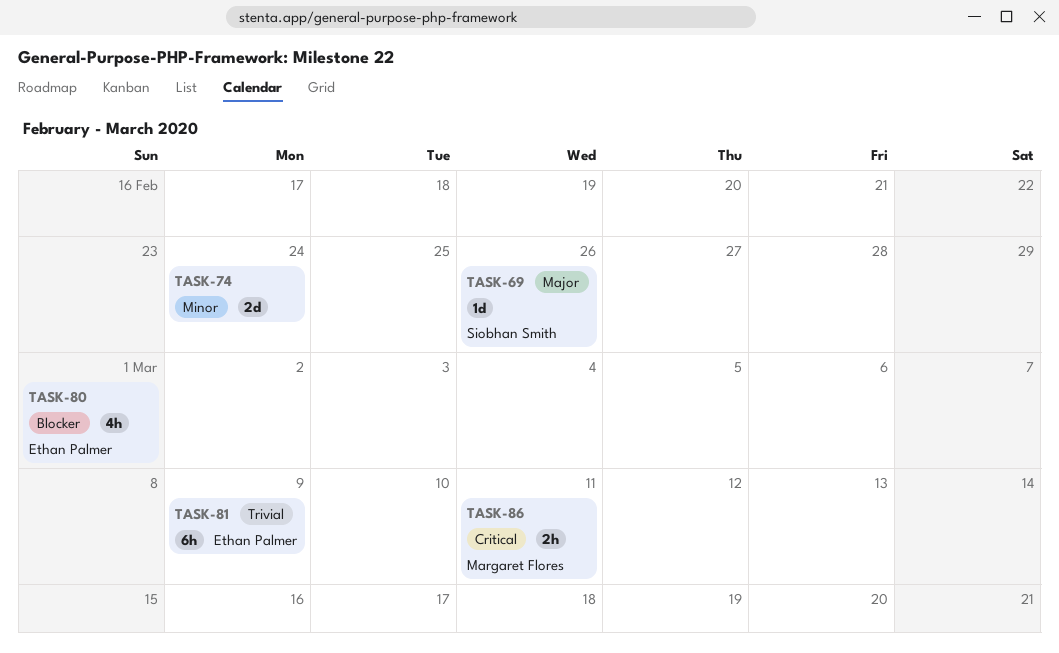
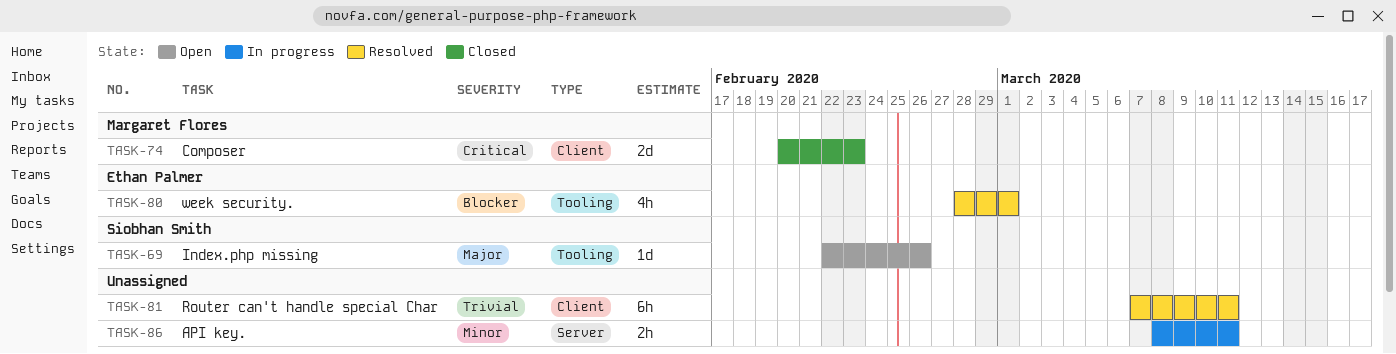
TASK-74, owner: none -> Margaret Flores
TASK-74, priority: Minor -> Critical
TASK-74, due: Feb 24 -> Feb 23
TASK-81, owner: Ethan Palmer -> none
TASK-81, due: Mar 9 -> Mar 11
TASK-86, owner: Margaret Flores -> none
TASK-86, priority: Critical -> Minor

